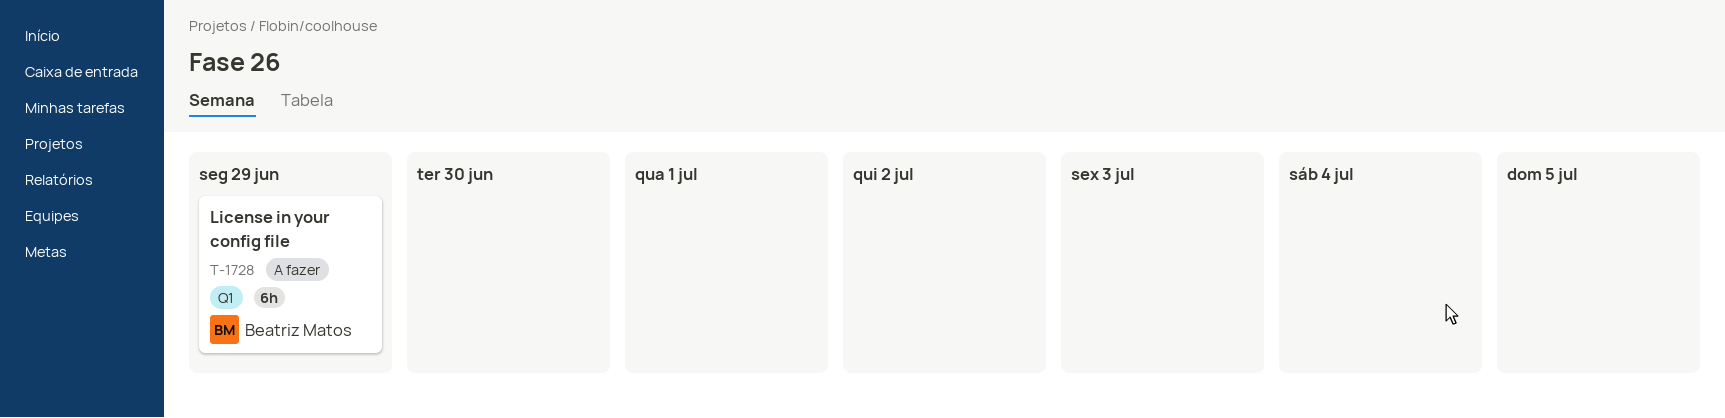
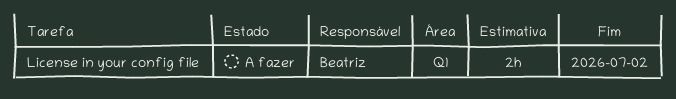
License in your config file, estimate: 6h -> 2h
License in your config file, due: Jun 29 -> Jul 2

